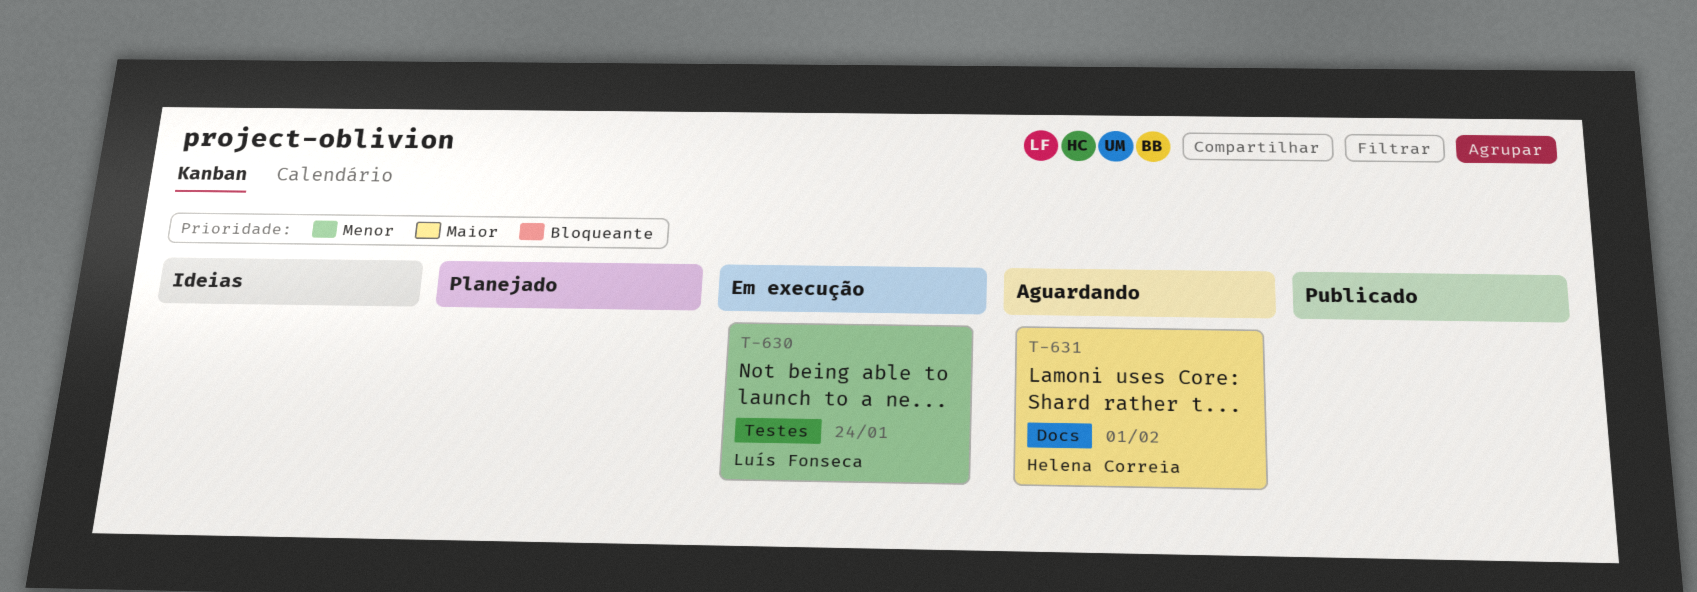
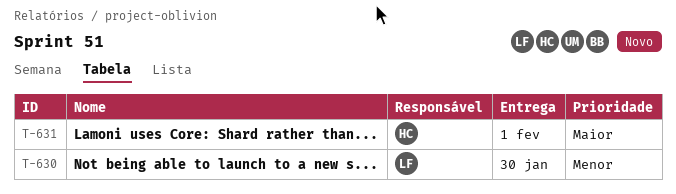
T-630, due: Jan 24 -> Jan 30

